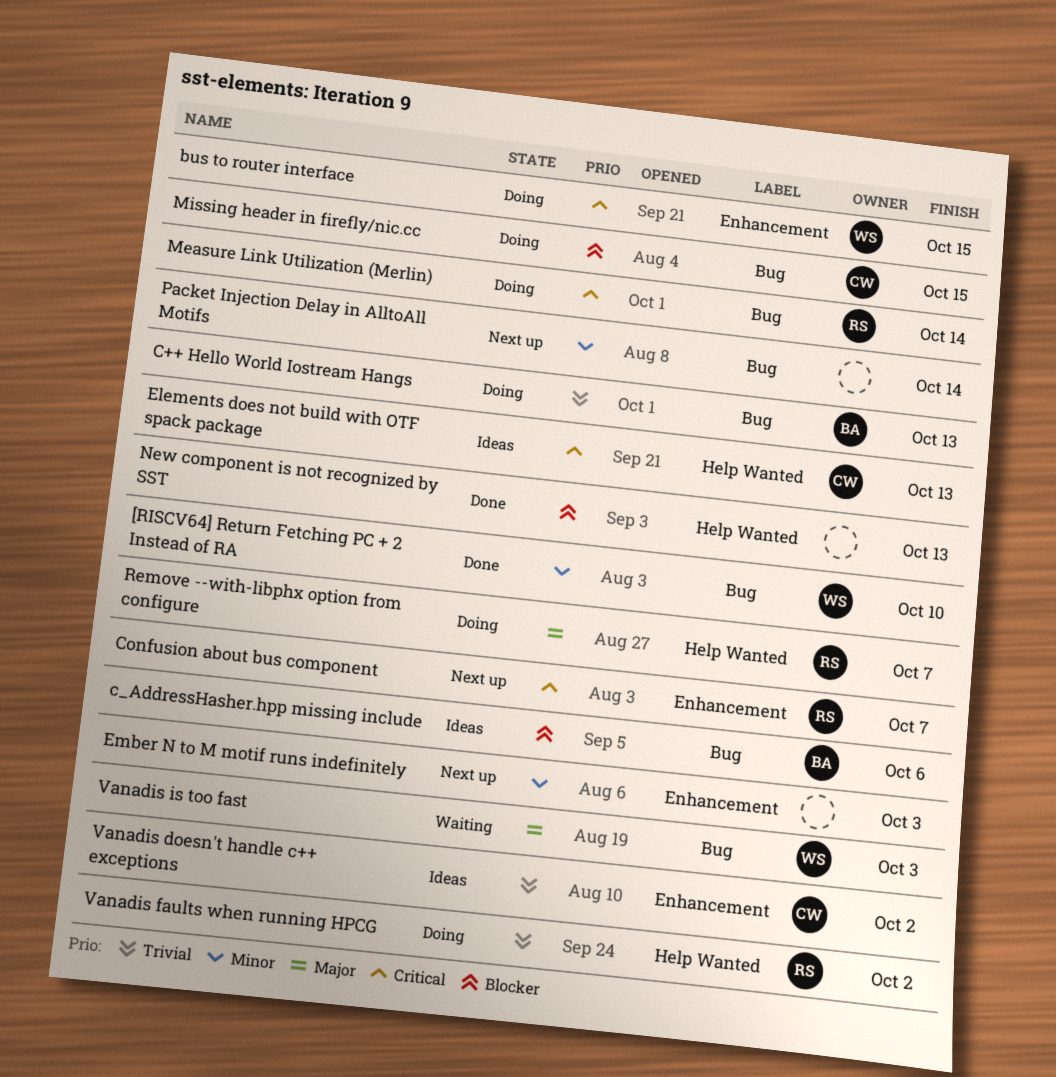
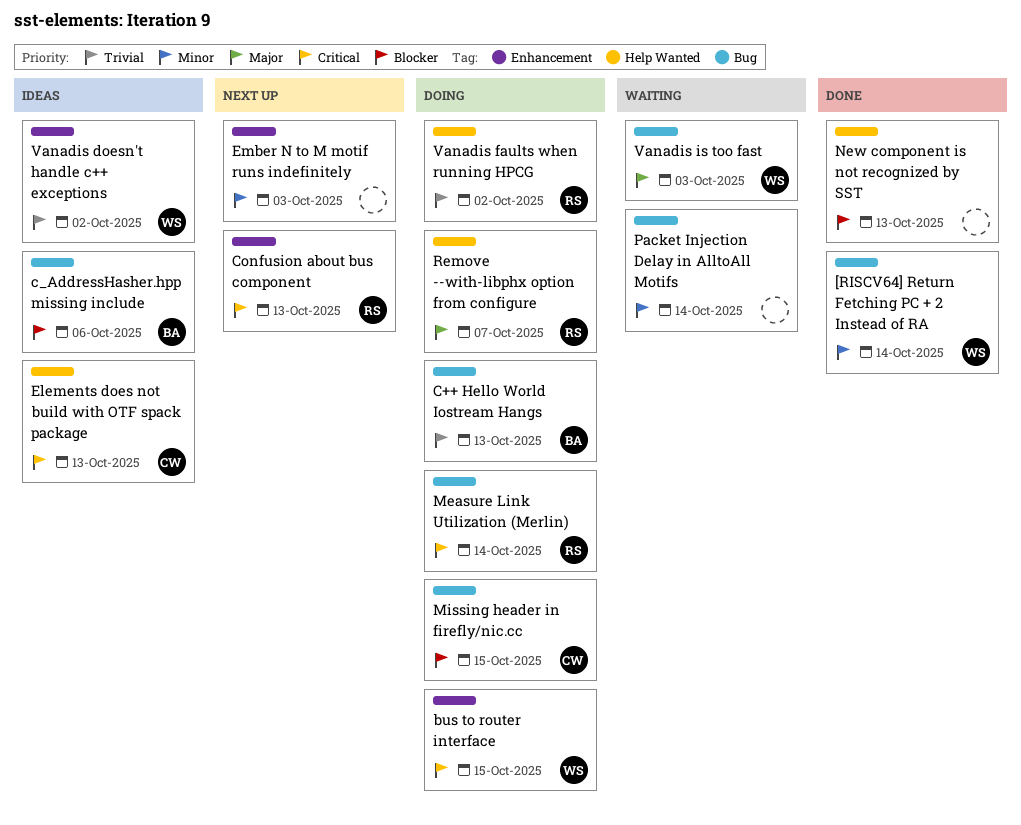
[RISCV64] Return Fetching PC + 2 Instead of RA, due: Oct 10 -> Oct 14
Confusion about bus component, due: Oct 7 -> Oct 13
Packet Injection Delay in AlltoAll Motifs, status: Next up -> Waiting
Vanadis doesn't handle c++ exceptions, owner: CW -> WS

